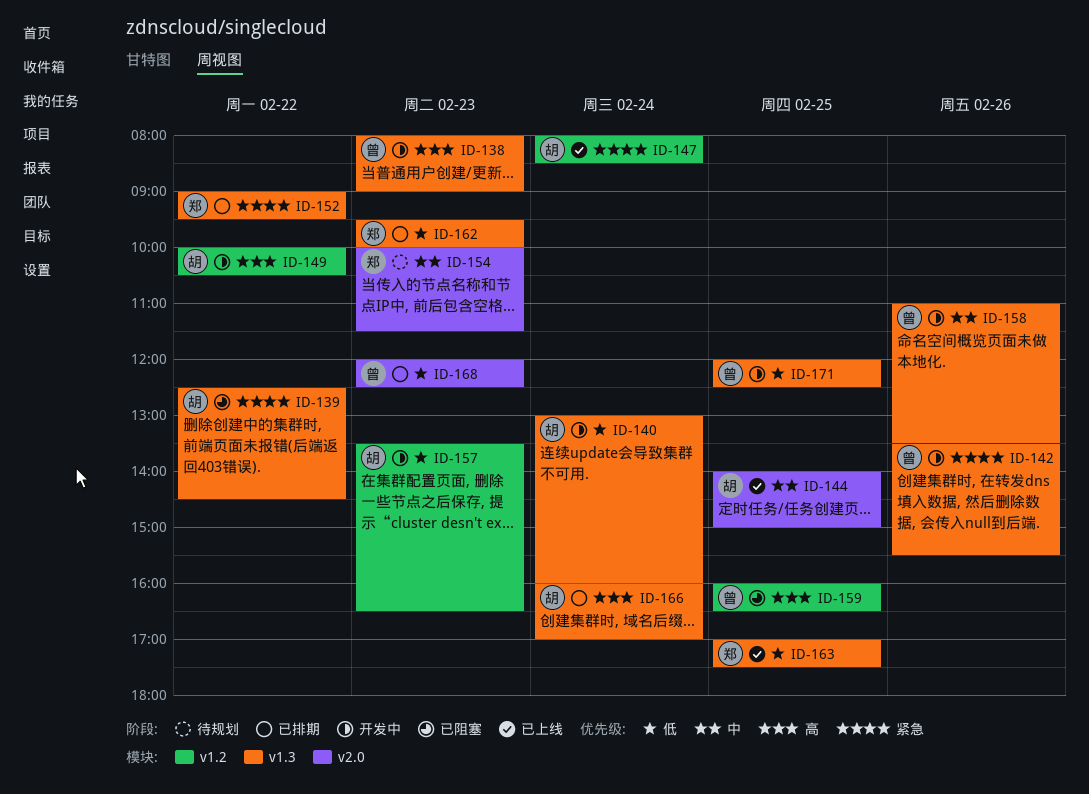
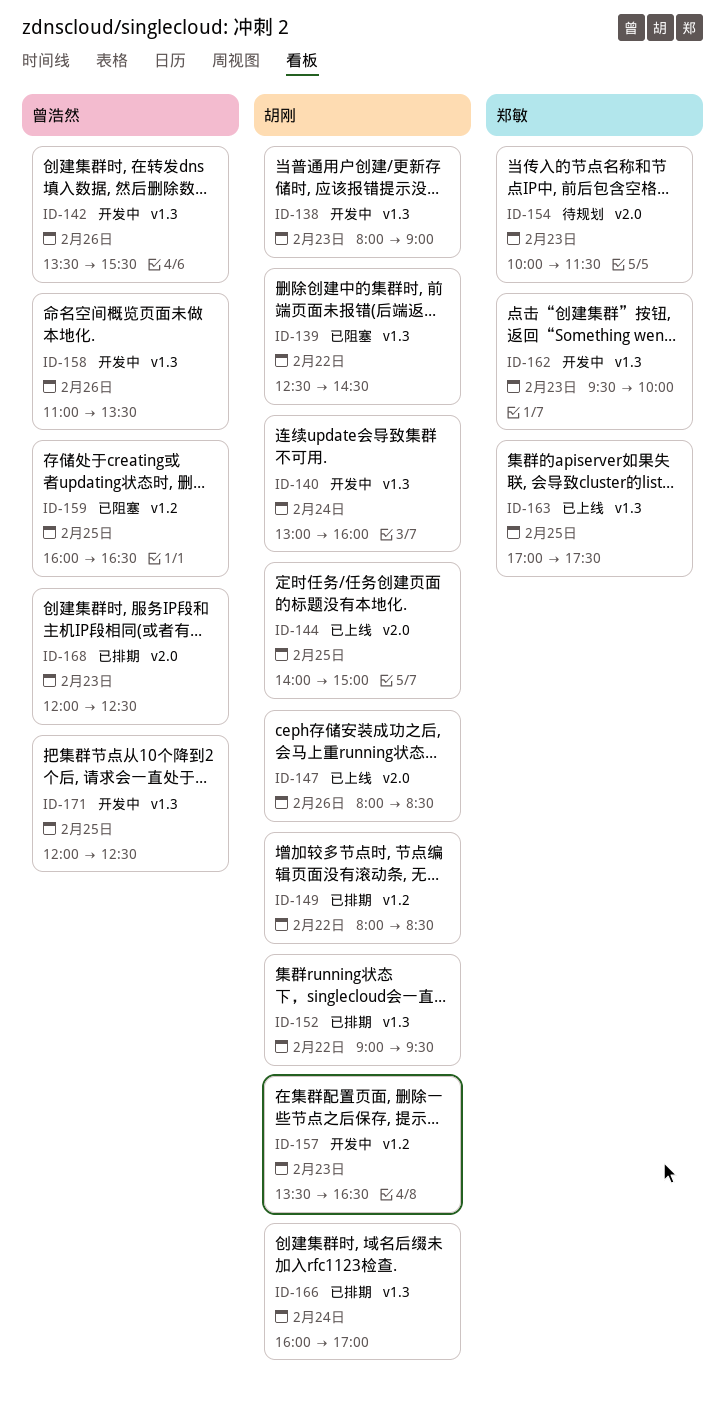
ID-138, owner: 曾浩然 -> 胡刚
ID-147, label: v1.2 -> v2.0
ID-147, day: Feb 24 -> Feb 26
ID-149, status: 开发中 -> 已排期
ID-149, begins: 10:00 -> 08:00
ID-149, ends: 10:30 -> 08:30
ID-152, owner: 郑敏 -> 胡刚
ID-162, status: 已排期 -> 开发中

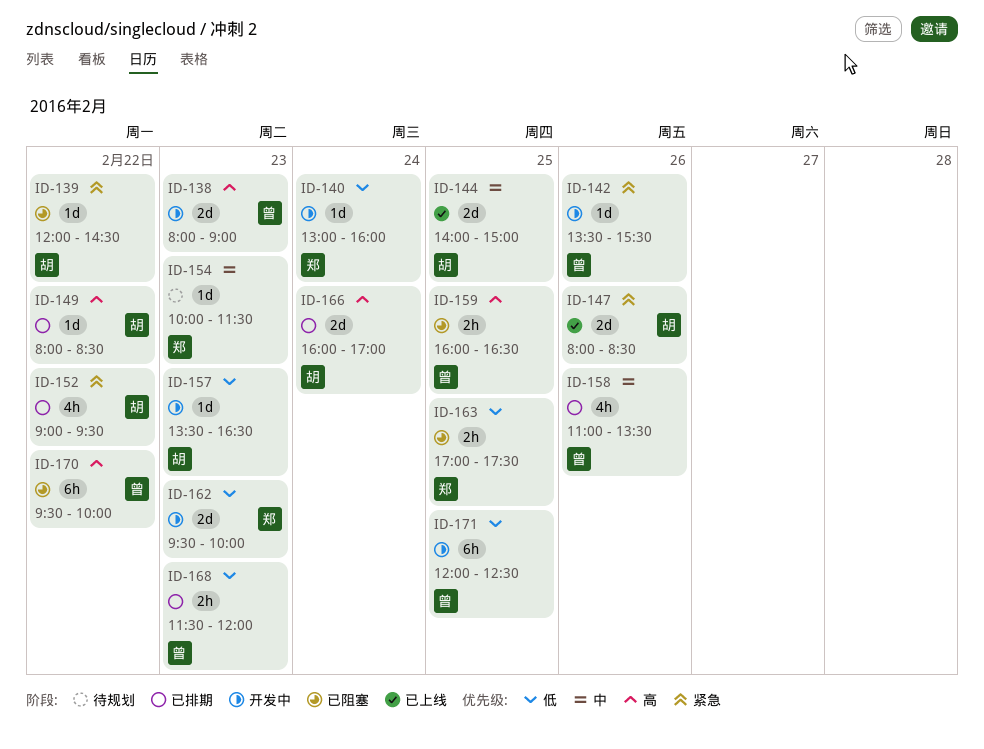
ID-138, owner: 胡刚 -> 曾浩然
ID-139, begins: 12:30 -> 12:00
ID-140, owner: 胡刚 -> 郑敏
ID-158, status: 开发中 -> 已排期
ID-163, status: 已上线 -> 已阻塞
ID-168, begins: 12:00 -> 11:30
ID-168, ends: 12:30 -> 12:00
ID-170: none -> present

